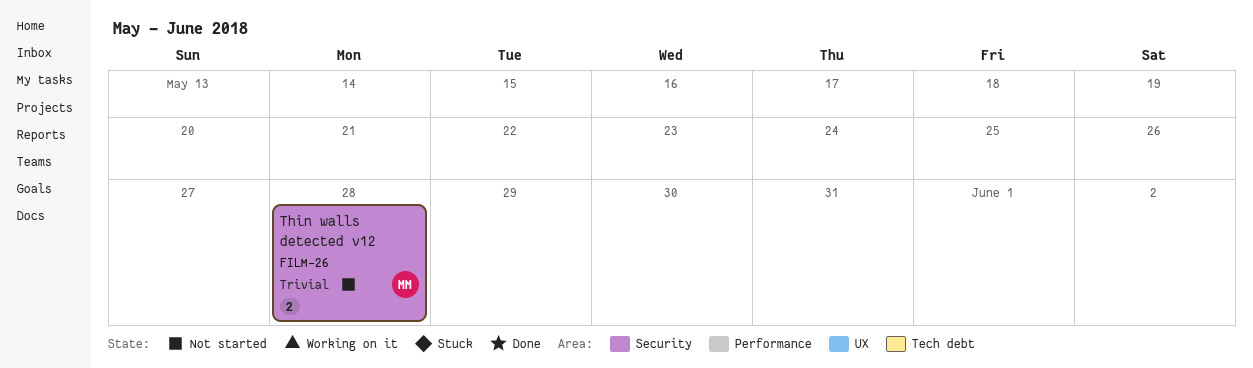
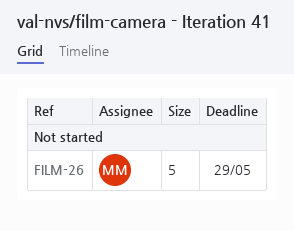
FILM-26, estimate: 2 -> 5
FILM-26, due: May 28 -> May 29

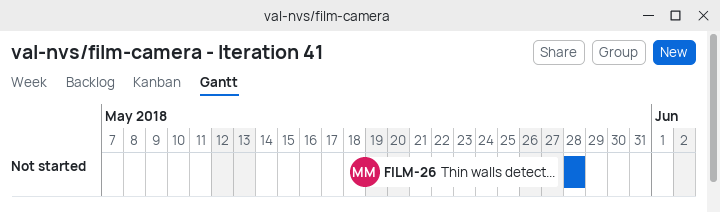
FILM-26, due: May 29 -> May 28

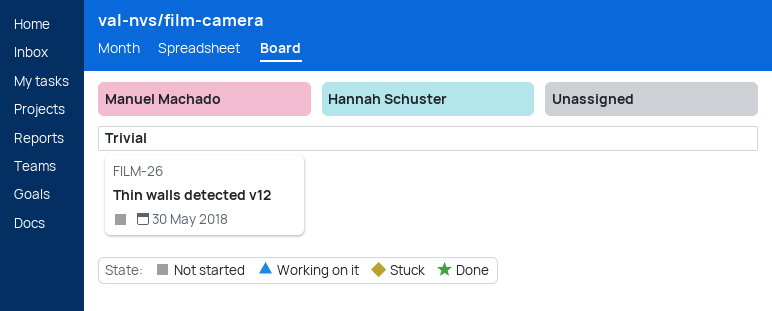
FILM-26, due: May 28 -> May 30

